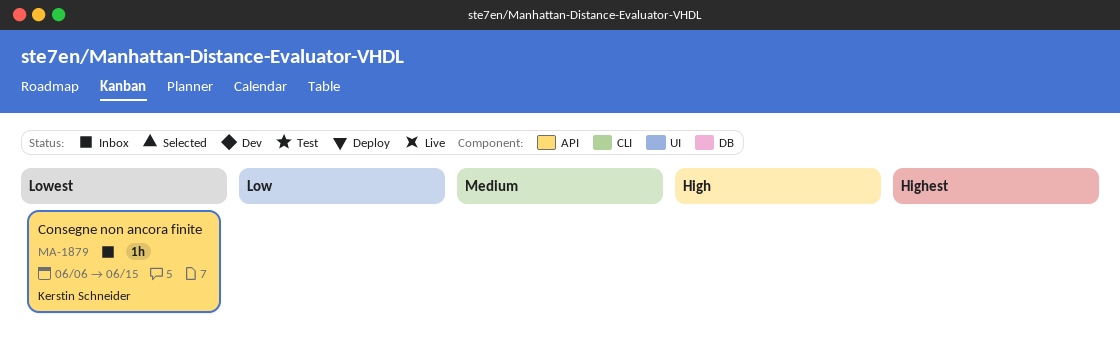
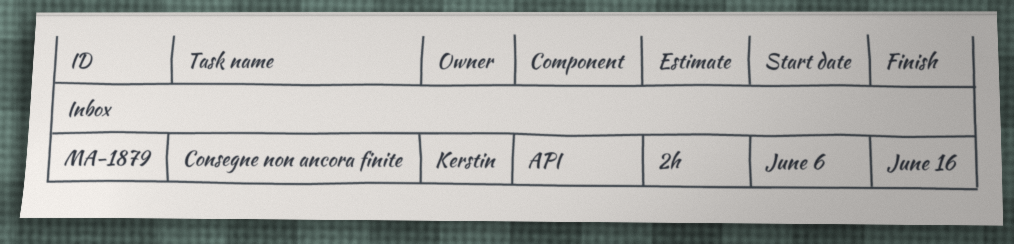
MA-1879, estimate: 1h -> 2h
MA-1879, due: Jun 15 -> Jun 16

